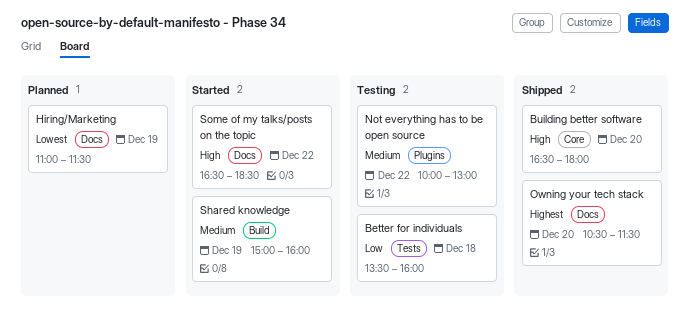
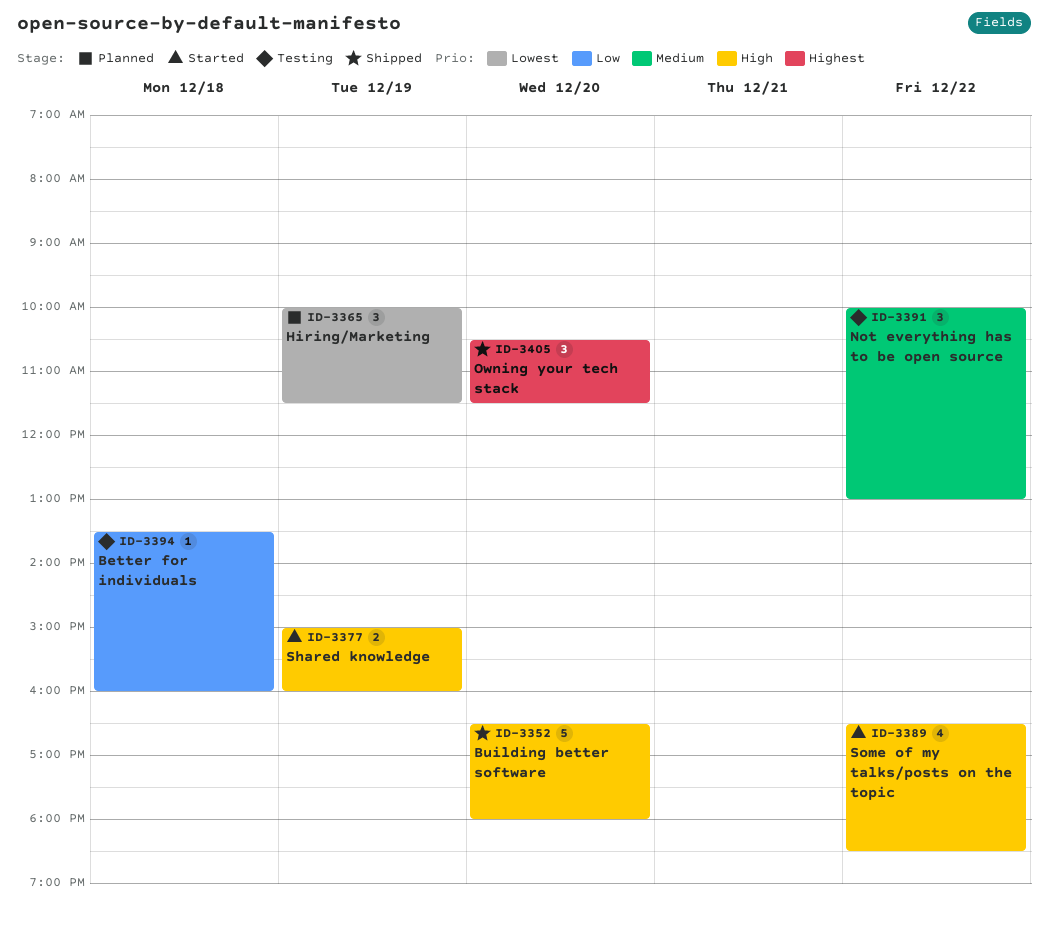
Hiring/Marketing, begins: 11:00 -> 10:00
Shared knowledge, priority: Medium -> High

